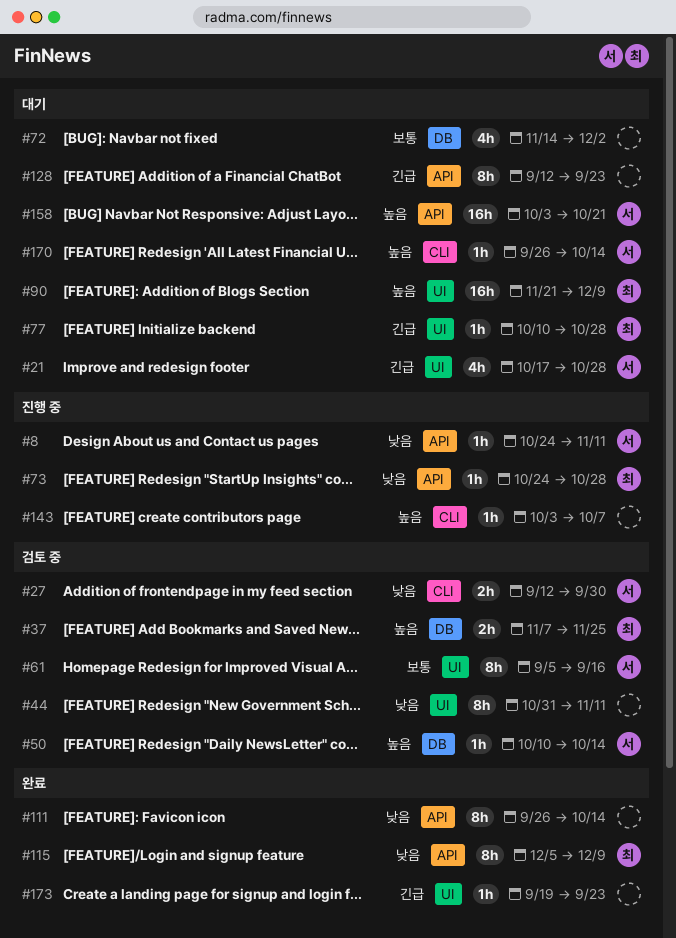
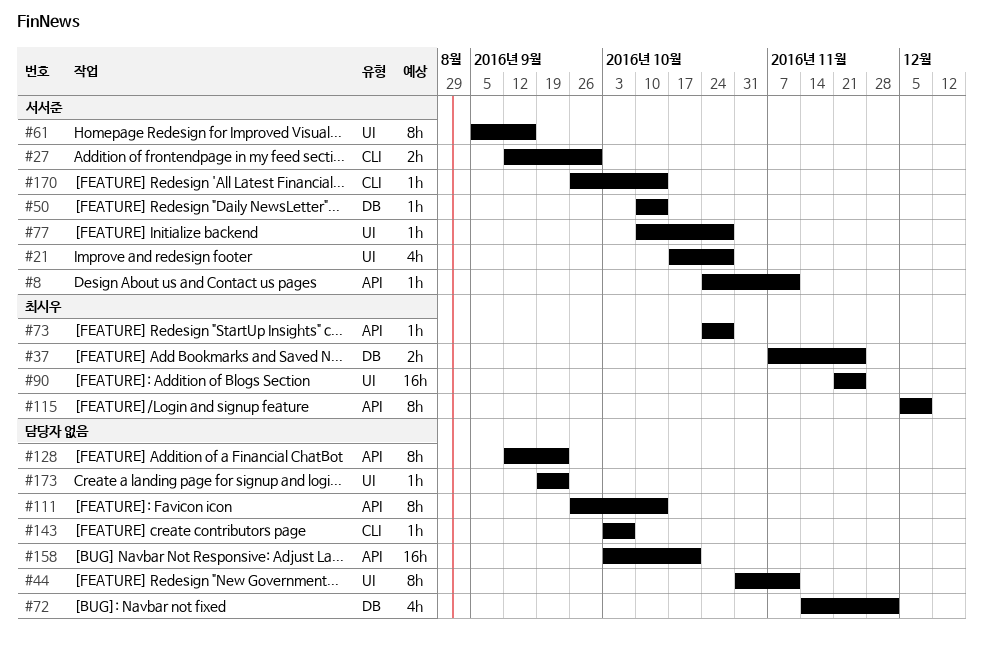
#77, owner: 최시우 -> 서서준
#90, due: Dec 9 -> Nov 25
#158, owner: 서서준 -> none

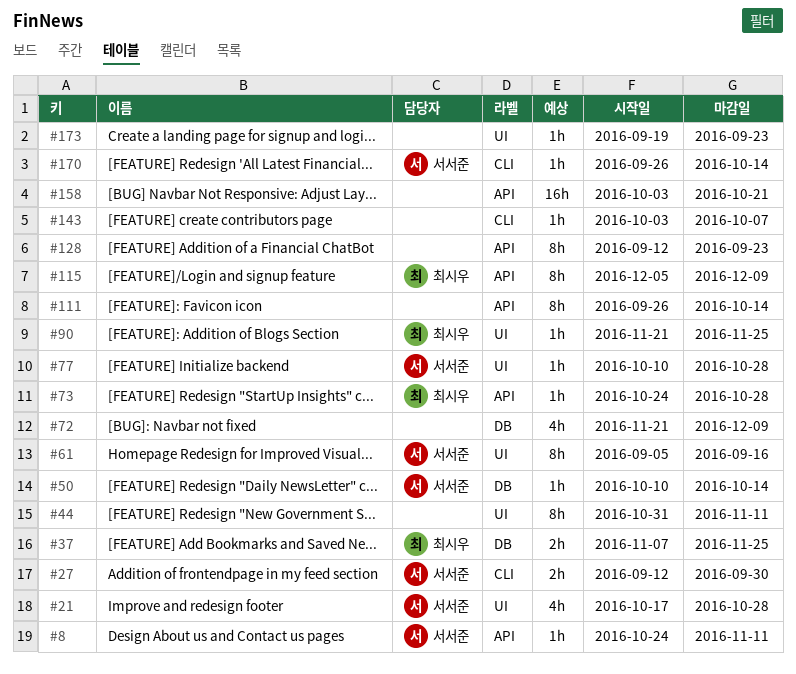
#72, start: Nov 14 -> Nov 21
#72, due: Dec 2 -> Dec 9
#90, estimate: 16h -> 1h

